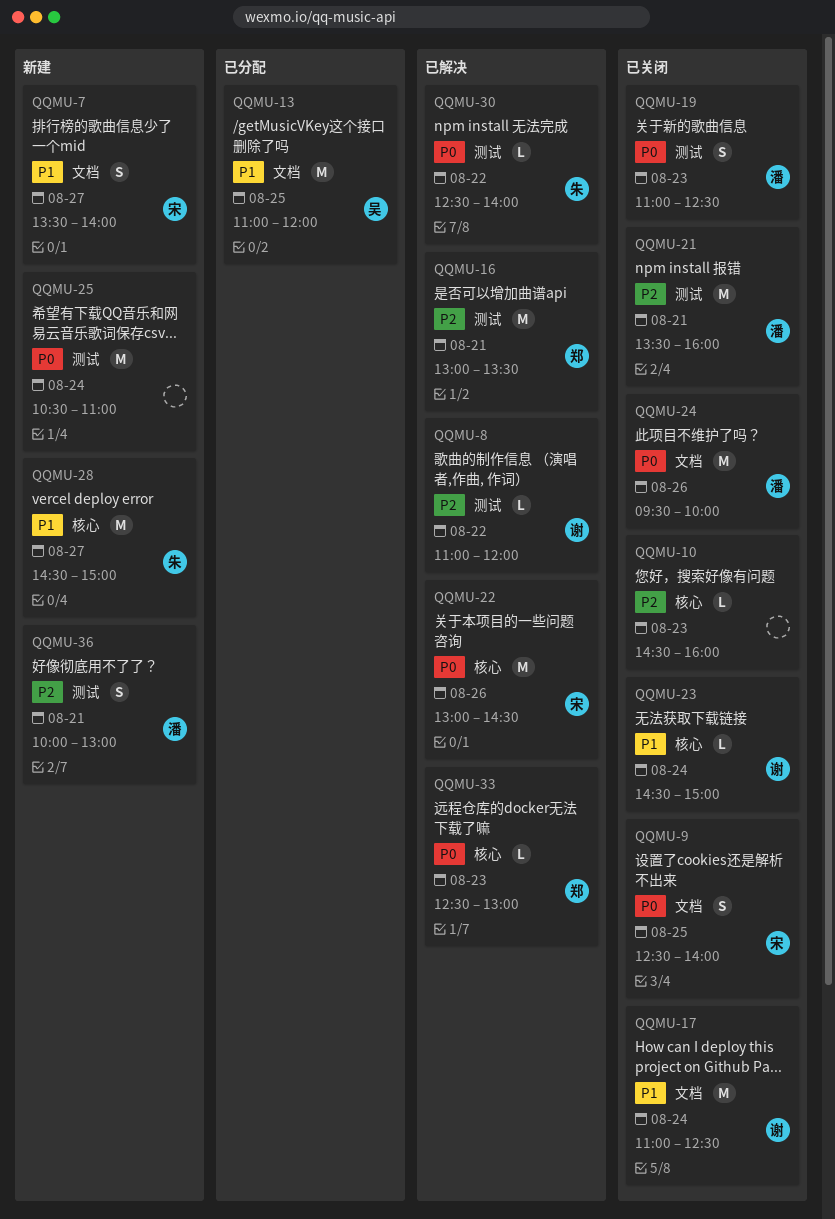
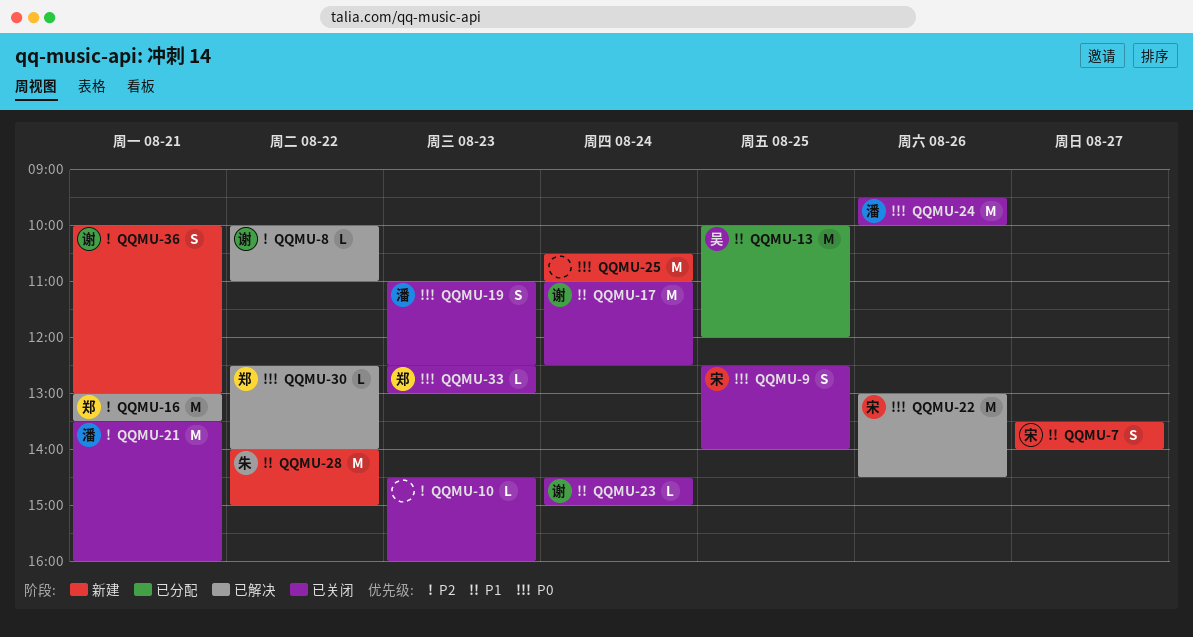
QQMU-8, begins: 11:00 -> 10:00
QQMU-8, ends: 12:00 -> 11:00
QQMU-13, begins: 11:00 -> 10:00
QQMU-28, day: Aug 27 -> Aug 22
QQMU-28, begins: 14:30 -> 14:00
QQMU-30, owner: 朱 -> 郑
QQMU-33, status: 已解决 -> 已关闭
QQMU-36, owner: 潘 -> 谢

